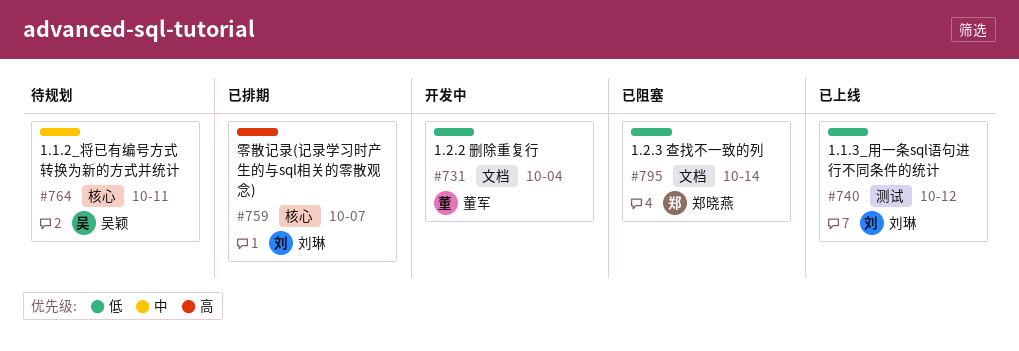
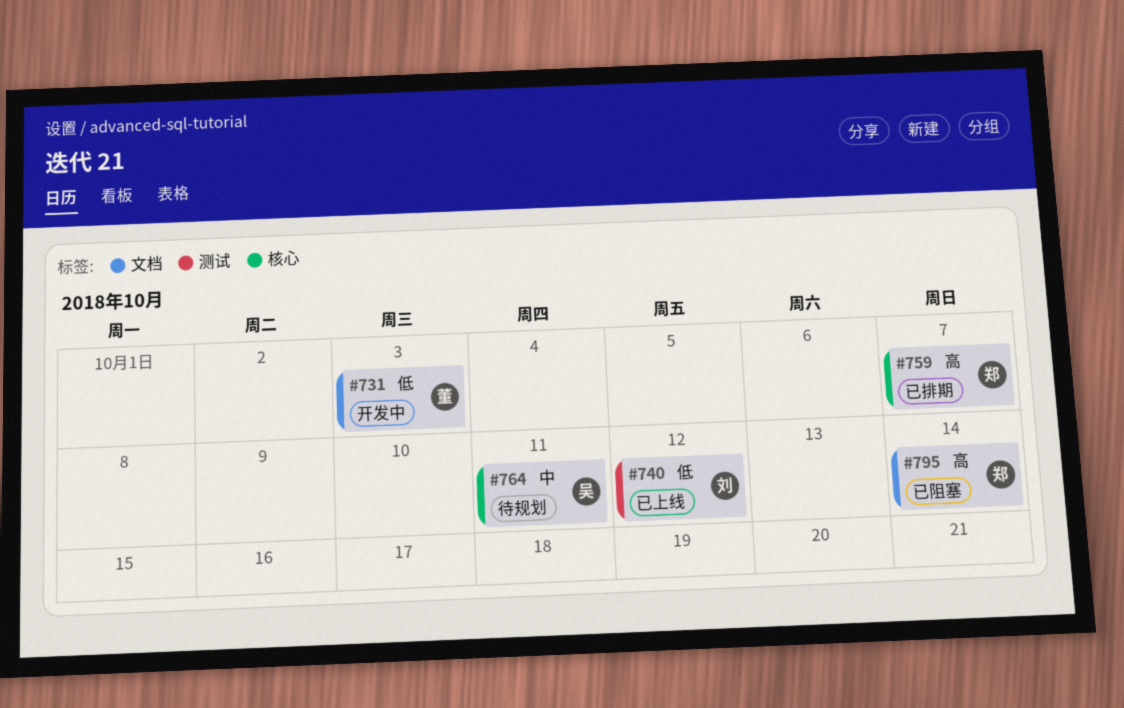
#731, due: Oct 4 -> Oct 3
#759, owner: 刘琳 -> 郑晓燕
#795, priority: 低 -> 高

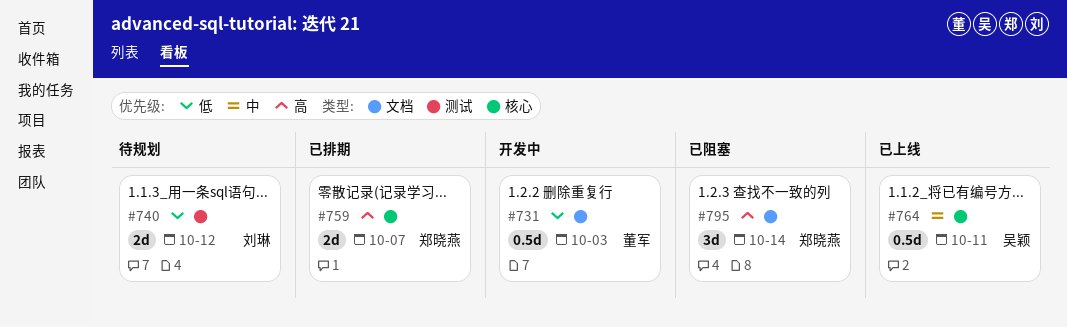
#740, status: 已上线 -> 待规划
#764, status: 待规划 -> 已上线

